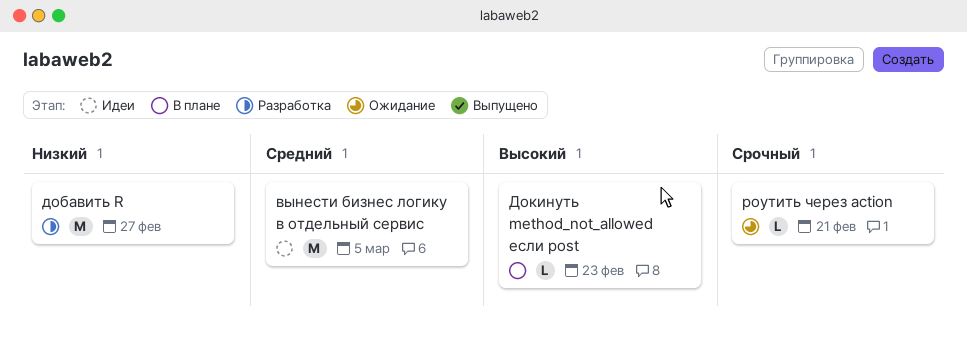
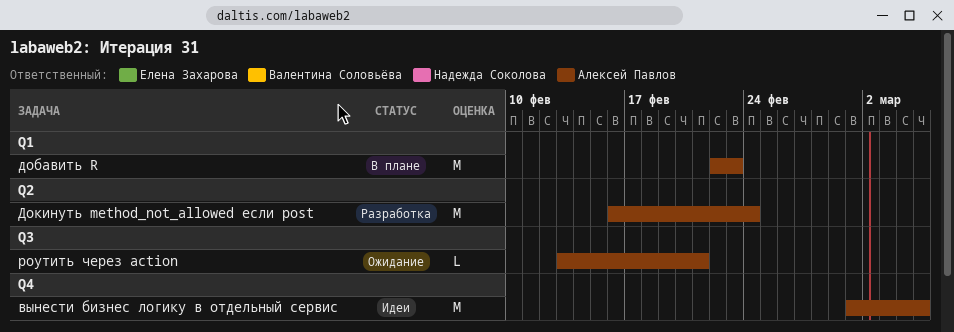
добавить R, status: Разработка -> В плане
добавить R, due: Feb 27 -> Feb 23
Докинуть method_not_allowed если post, status: В плане -> Разработка
Докинуть method_not_allowed если post, estimate: L -> M
Докинуть method_not_allowed если post, due: Feb 23 -> Feb 24

